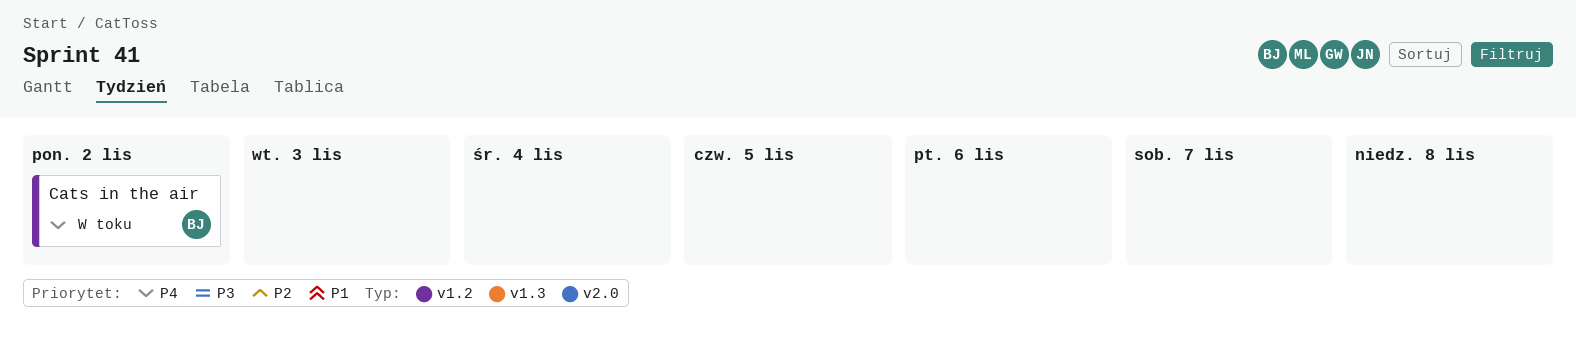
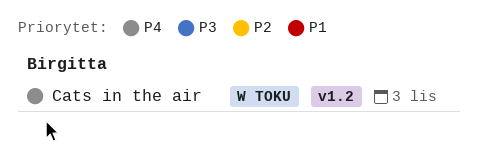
Cats in the air, due: Nov 2 -> Nov 3

